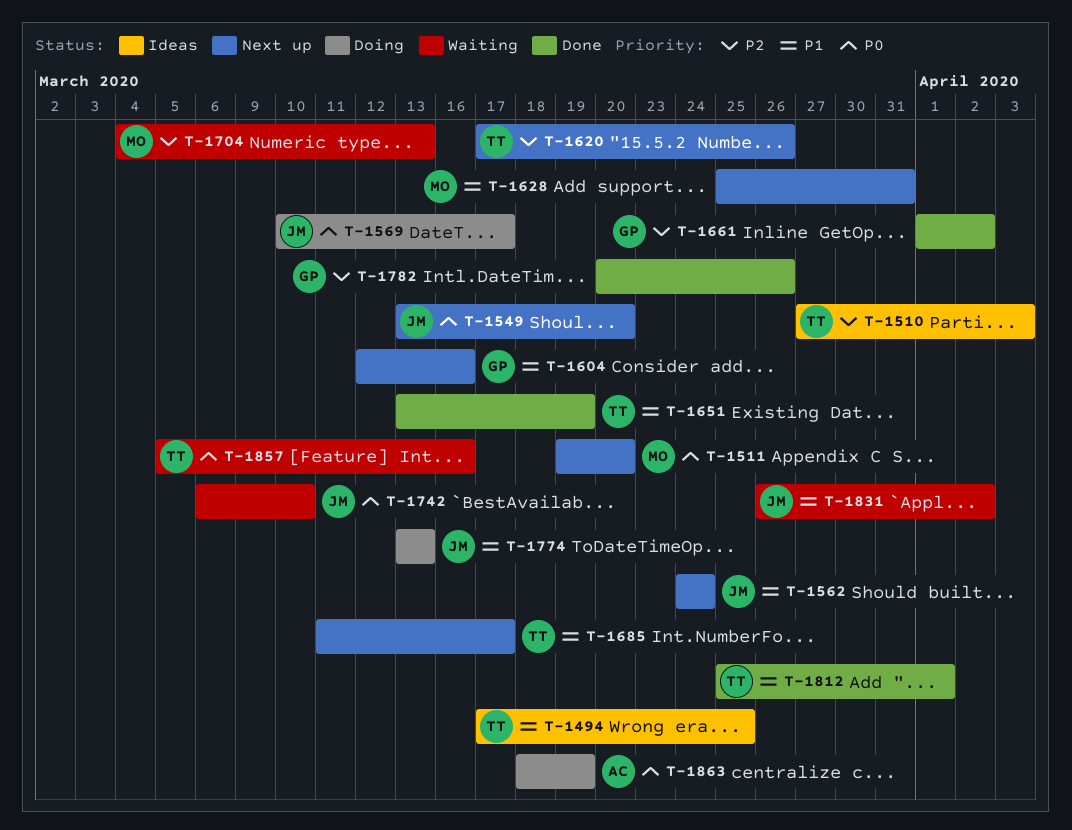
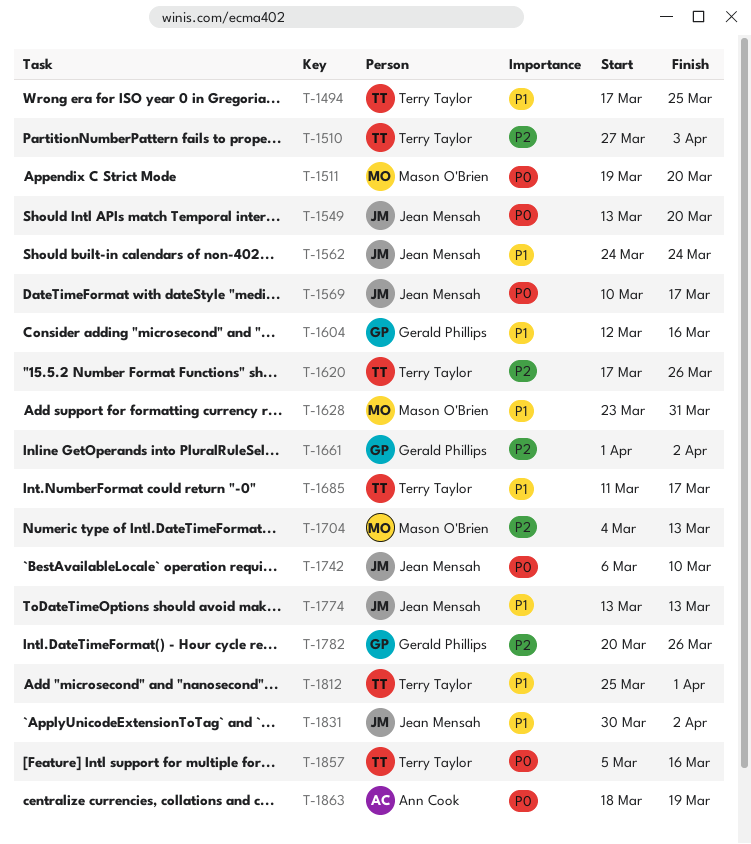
T-1628, start: Mar 25 -> Mar 23
T-1651: present -> none
T-1831, start: Mar 26 -> Mar 30

